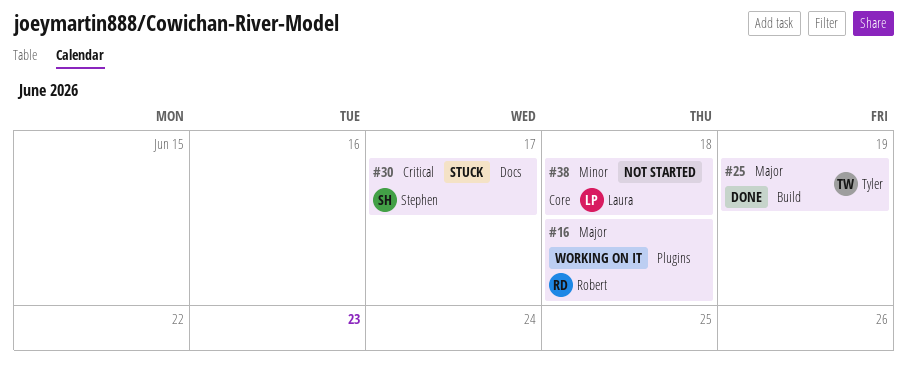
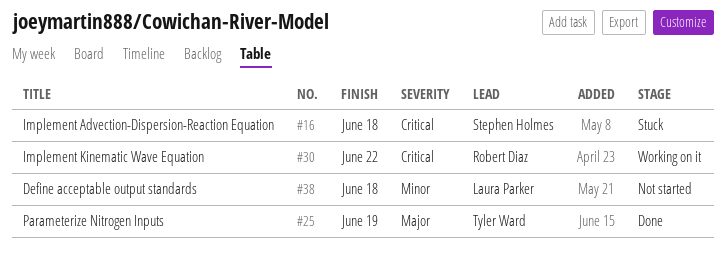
#16, status: Working on it -> Stuck
#16, owner: Robert Diaz -> Stephen Holmes
#16, priority: Major -> Critical
#30, status: Stuck -> Working on it
#30, owner: Stephen Holmes -> Robert Diaz
#30, due: Jun 17 -> Jun 22

